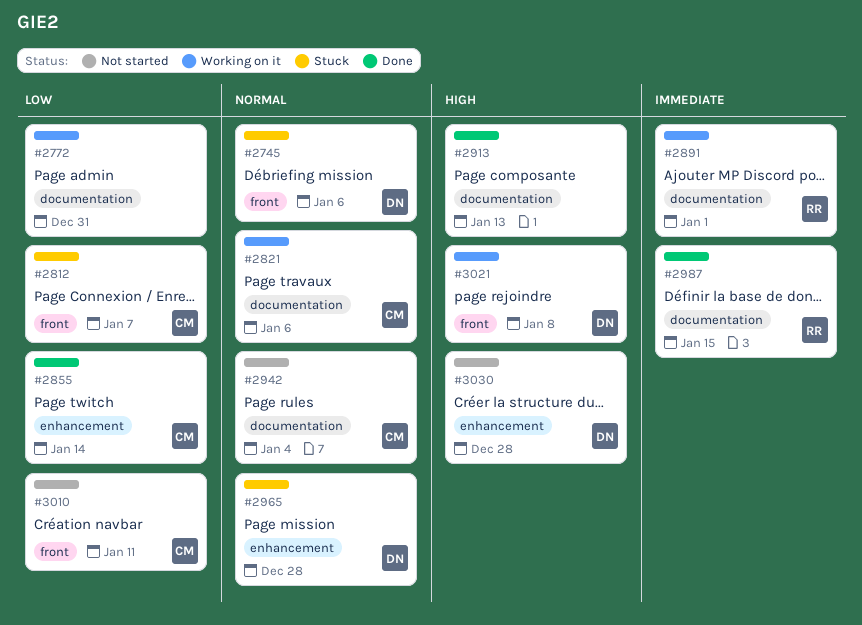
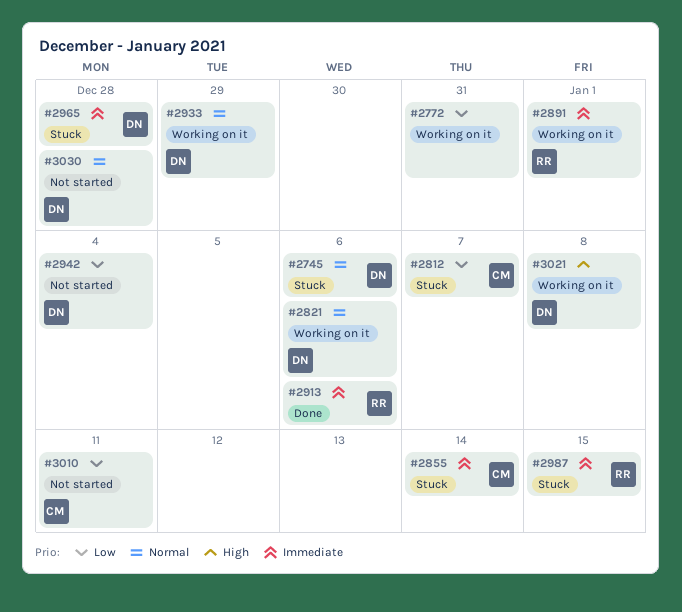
#2821, owner: CM -> DN
#2855, status: Done -> Stuck
#2855, priority: Low -> Immediate
#2913, owner: none -> RR
#2913, priority: High -> Immediate
#2913, due: Jan 13 -> Jan 6
#2933: none -> present
#2942, owner: CM -> DN
#2942, priority: Normal -> Low
#2965, priority: Normal -> Immediate
#2987, status: Done -> Stuck
#3030, priority: High -> Normal

